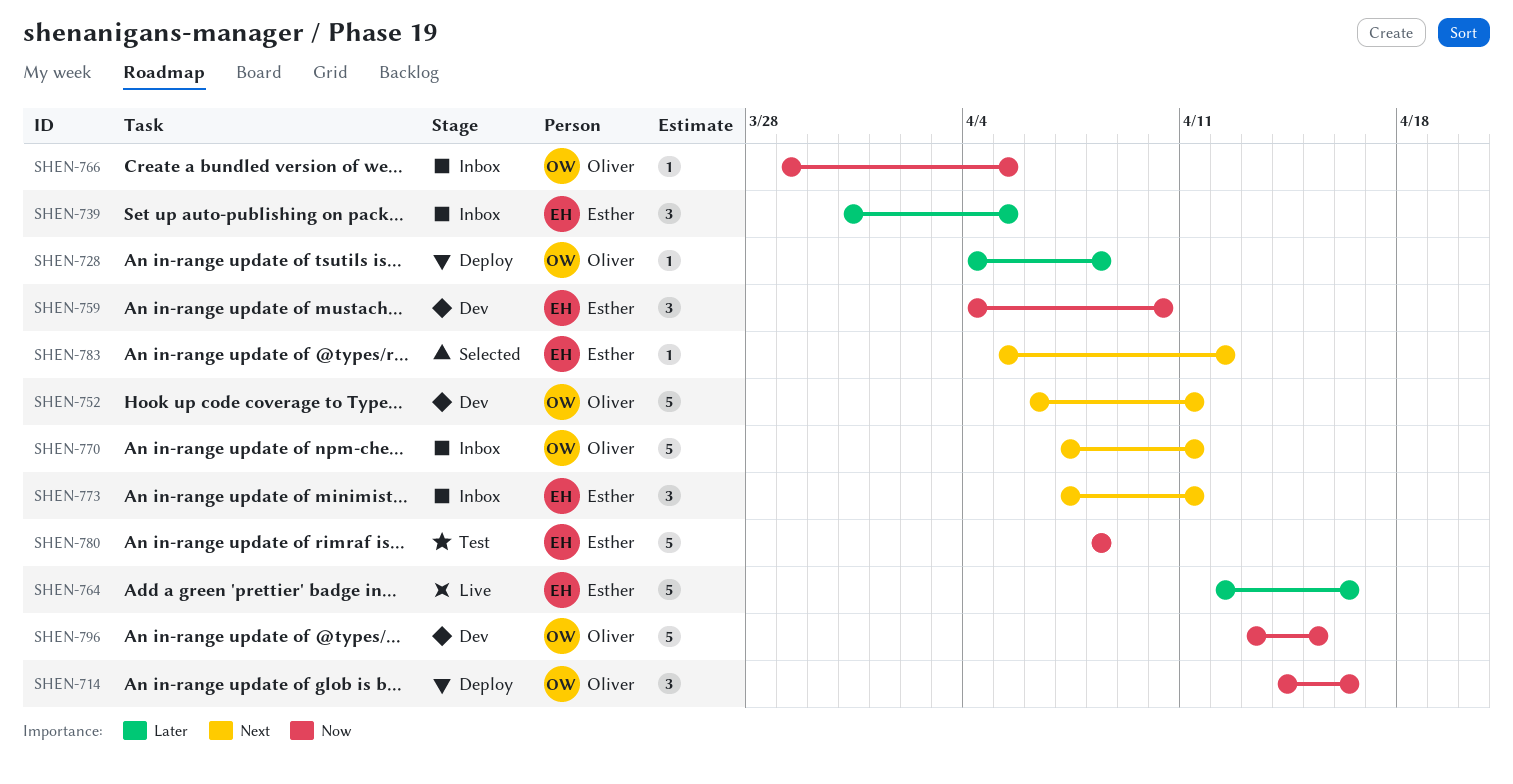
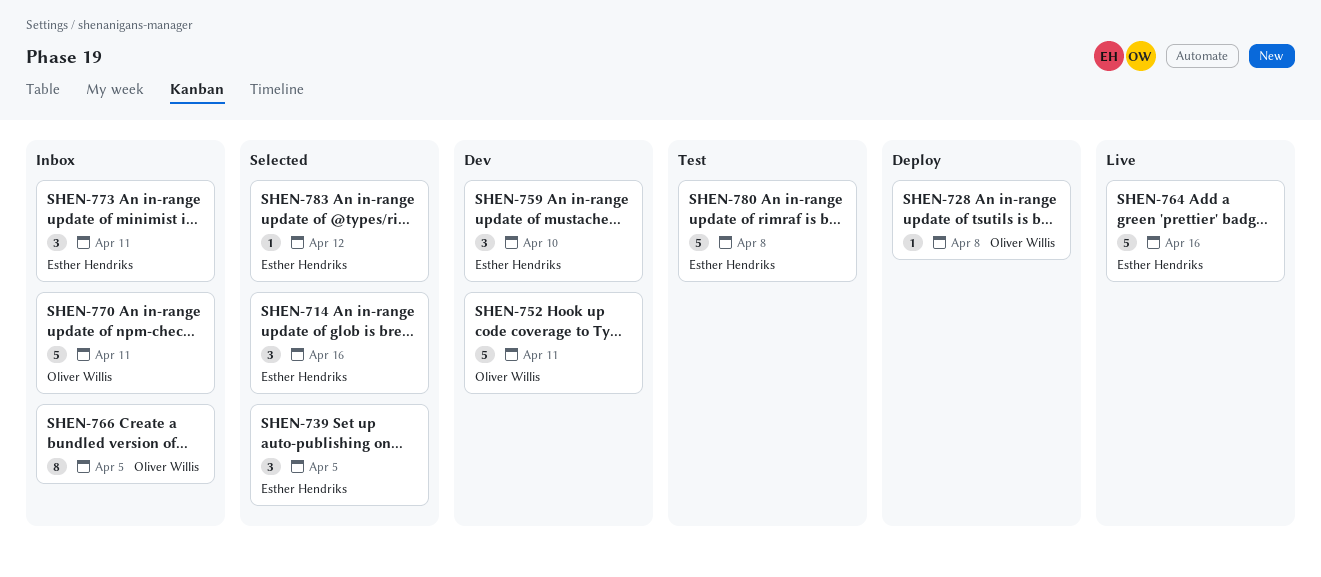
SHEN-714, status: Deploy -> Selected
SHEN-714, owner: Oliver Willis -> Esther Hendriks
SHEN-739, status: Inbox -> Selected
SHEN-766, estimate: 1 -> 8
SHEN-796: present -> none

